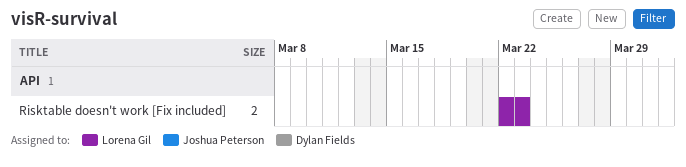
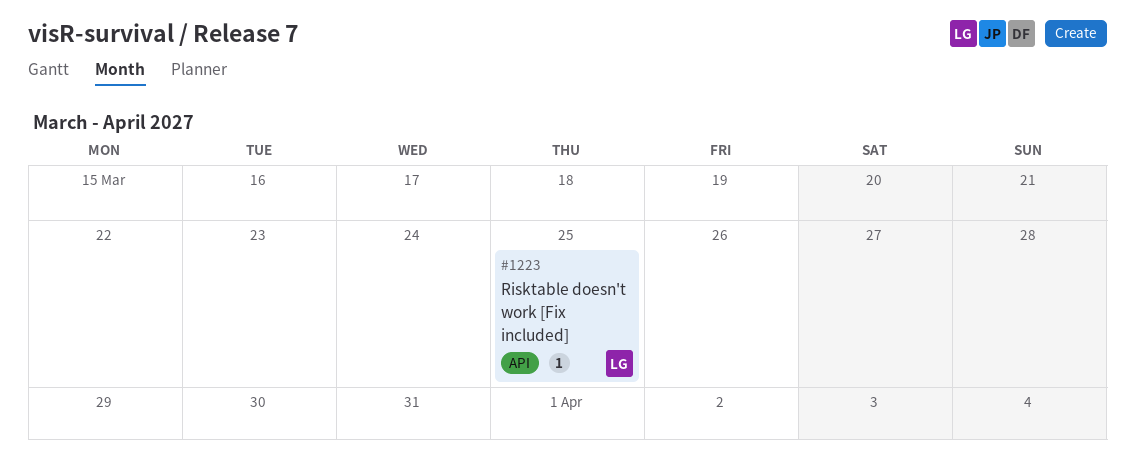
Risktable doesn't work [Fix included], estimate: 2 -> 1
Risktable doesn't work [Fix included], due: Mar 23 -> Mar 25

